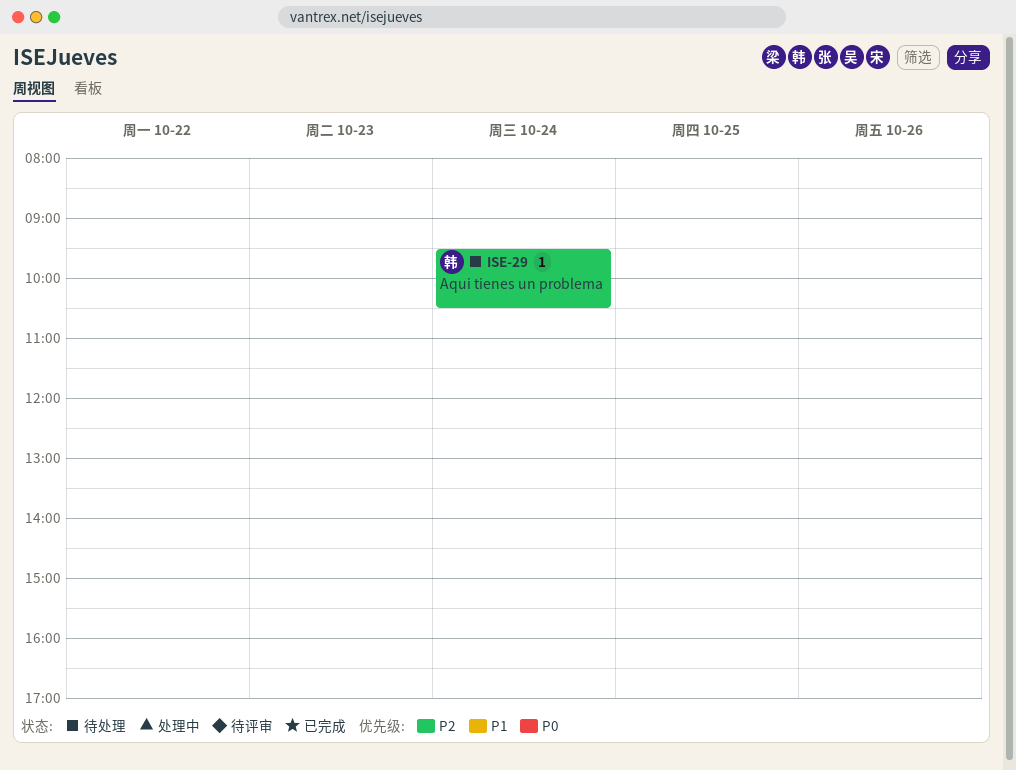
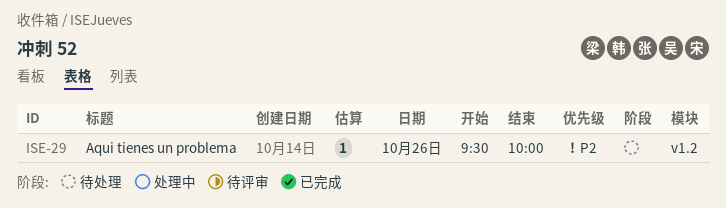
ISE-29, day: Oct 24 -> Oct 26
ISE-29, ends: 10:30 -> 10:00

